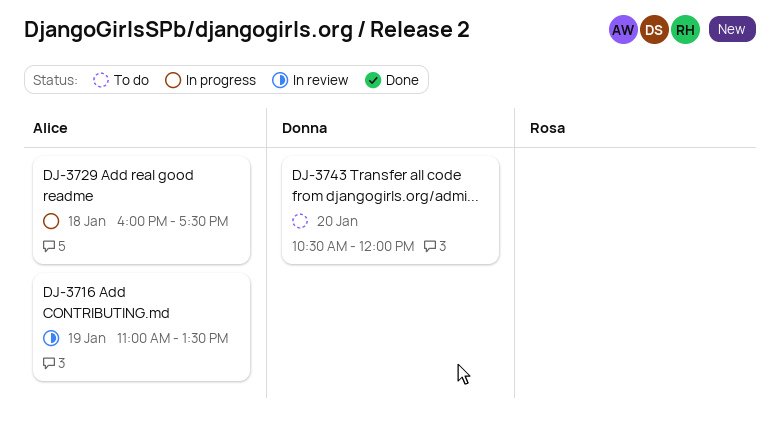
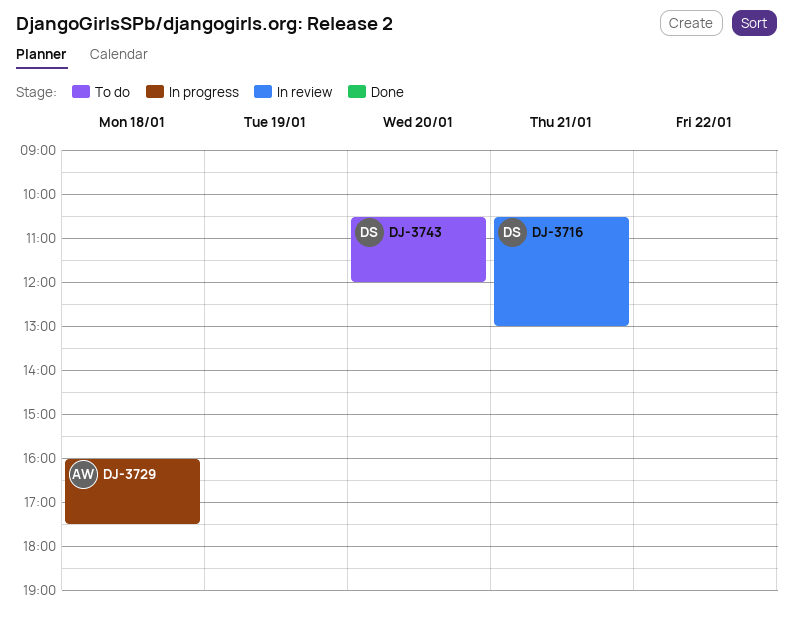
DJ-3716, owner: Alice -> Donna
DJ-3716, day: Jan 19 -> Jan 21
DJ-3716, begins: 11:00 -> 10:30
DJ-3716, ends: 13:30 -> 13:00

